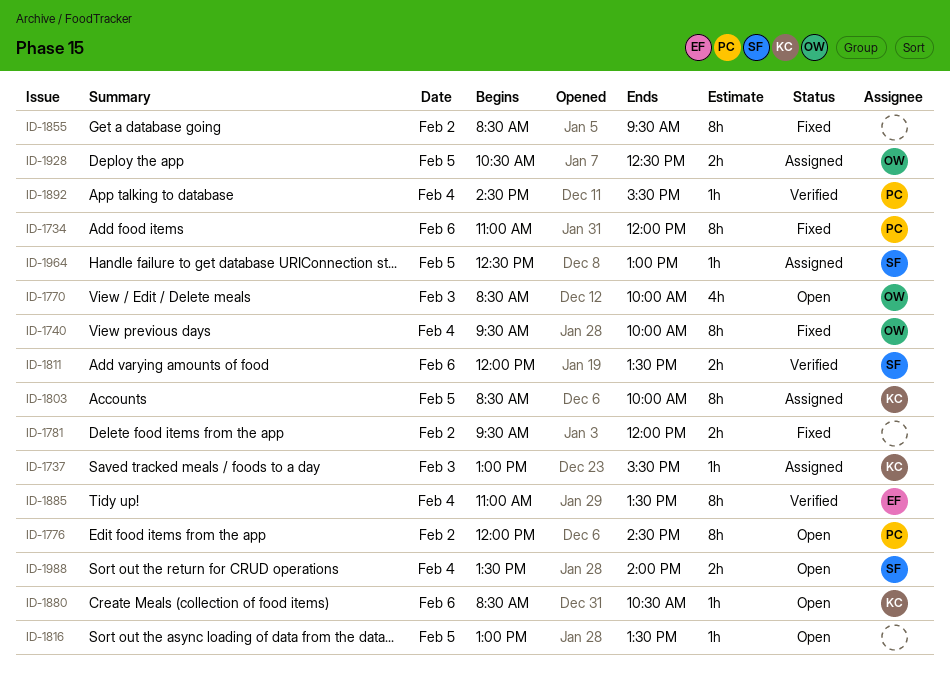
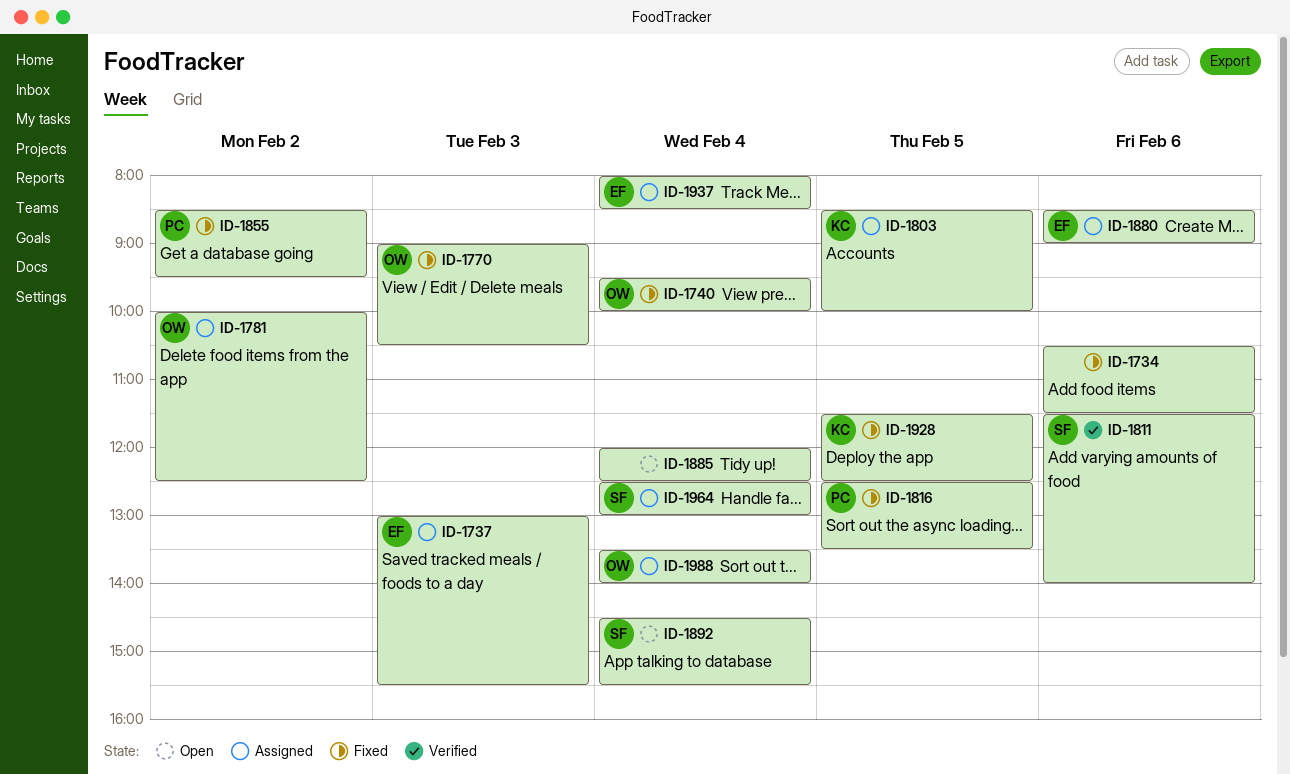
ID-1734, owner: PC -> none
ID-1734, begins: 11:00 -> 10:30
ID-1734, ends: 12:00 -> 11:30
ID-1737, owner: KC -> EF
ID-1770, status: Open -> Fixed
ID-1770, begins: 08:30 -> 09:00
ID-1770, ends: 10:00 -> 10:30
ID-1776: present -> none
ID-1781, status: Fixed -> Assigned
ID-1781, owner: none -> OW
ID-1781, begins: 09:30 -> 10:00
ID-1781, ends: 12:00 -> 12:30
ID-1811, begins: 12:00 -> 11:30
ID-1811, ends: 13:30 -> 14:00
ID-1816, status: Open -> Fixed
ID-1816, owner: none -> PC
ID-1816, begins: 13:00 -> 12:30
ID-1855, owner: none -> PC
ID-1880, status: Open -> Assigned
ID-1880, owner: KC -> EF
ID-1880, ends: 10:30 -> 09:00
ID-1885, status: Verified -> Open
ID-1885, owner: EF -> none
ID-1885, begins: 11:00 -> 12:00
ID-1885, ends: 13:30 -> 12:30
ID-1892, status: Verified -> Open
ID-1892, owner: PC -> SF
ID-1928, status: Assigned -> Fixed
ID-1928, owner: OW -> KC
ID-1928, begins: 10:30 -> 11:30
ID-1937: none -> present
ID-1964, day: Feb 5 -> Feb 4
ID-1988, status: Open -> Assigned
ID-1988, owner: SF -> OW

